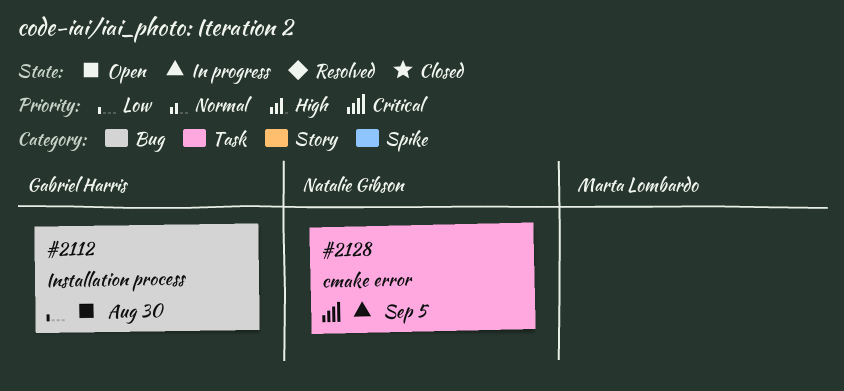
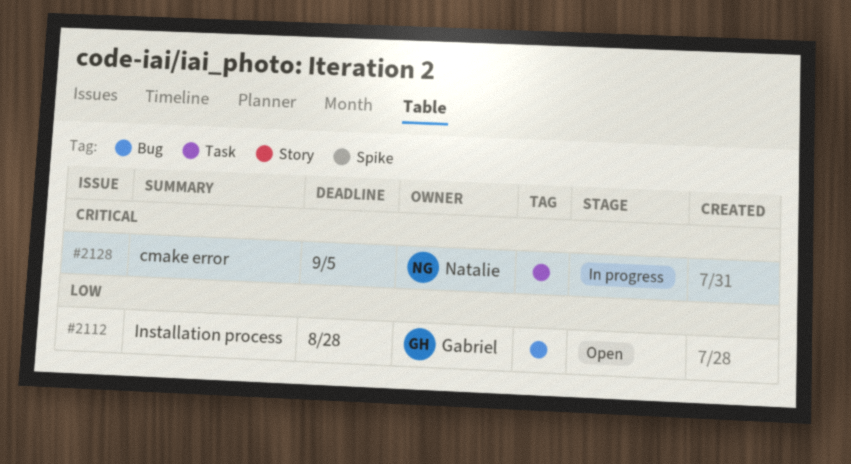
#2112, due: Aug 30 -> Aug 28

